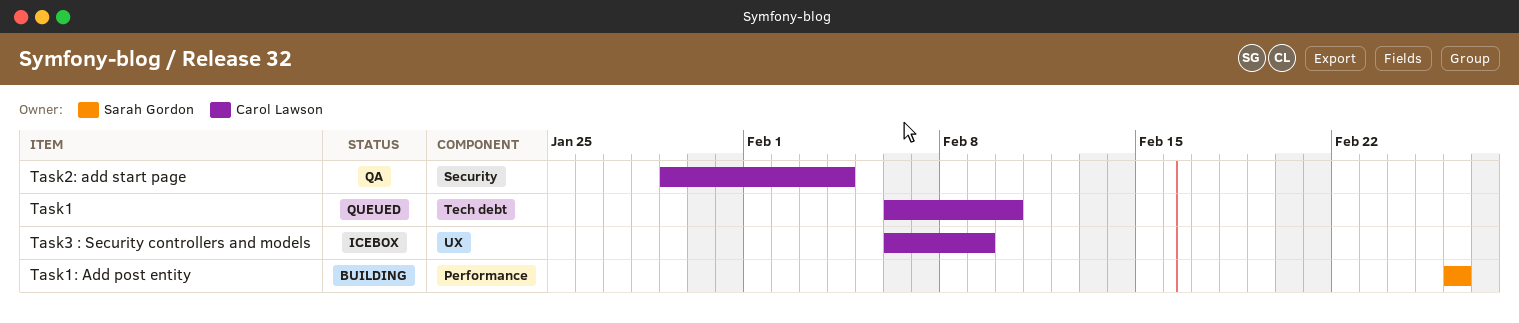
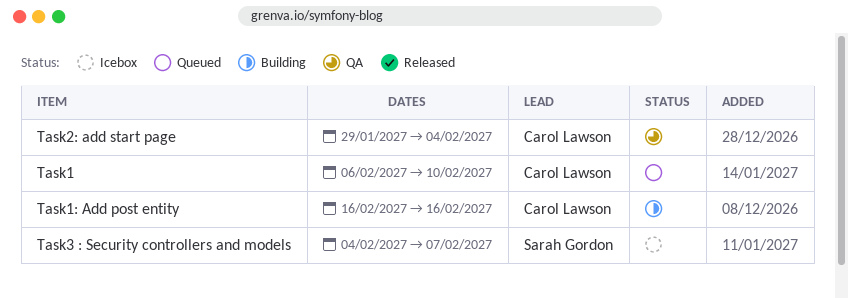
Task1: Add post entity, owner: Sarah Gordon -> Carol Lawson
Task1: Add post entity, start: Feb 26 -> Feb 16
Task1: Add post entity, due: Feb 26 -> Feb 16
Task3 : Security controllers and models, owner: Carol Lawson -> Sarah Gordon
Task3 : Security controllers and models, start: Feb 6 -> Feb 4
Task3 : Security controllers and models, due: Feb 9 -> Feb 7

